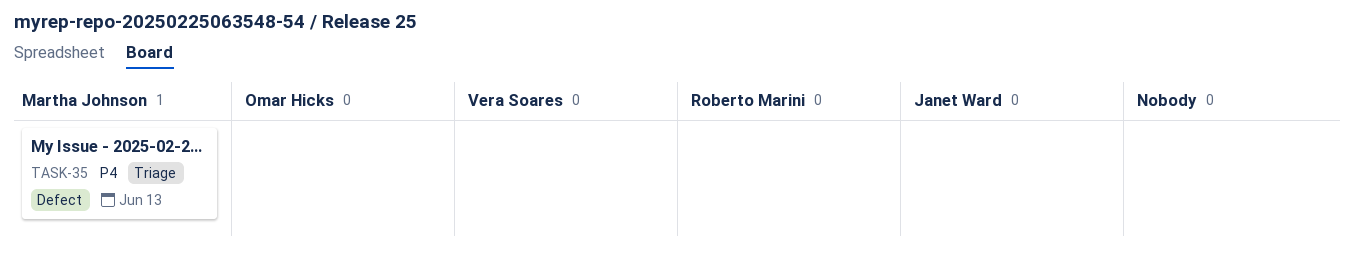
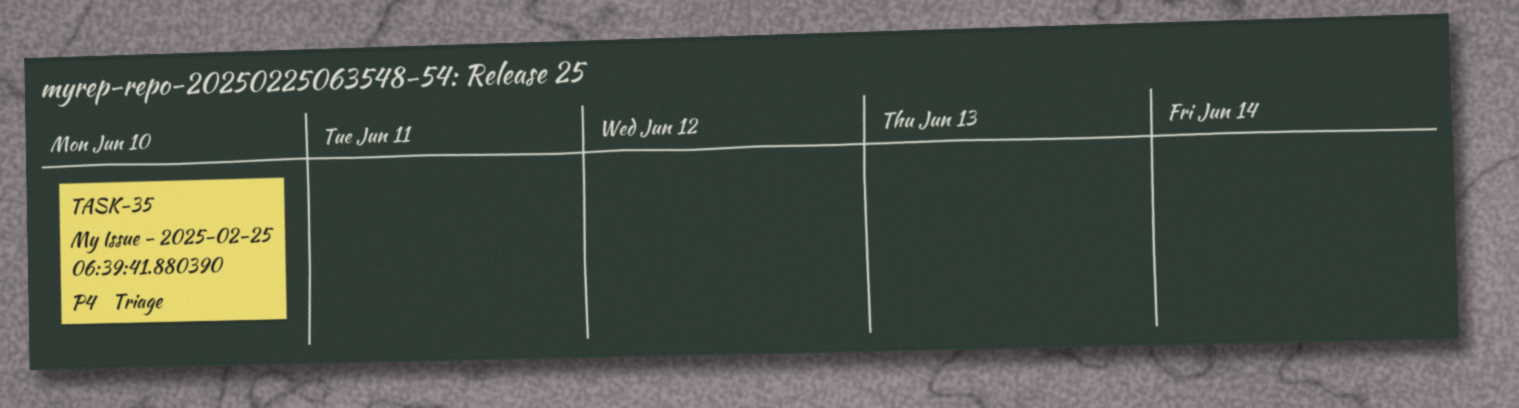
TASK-35, due: Jun 13 -> Jun 10

